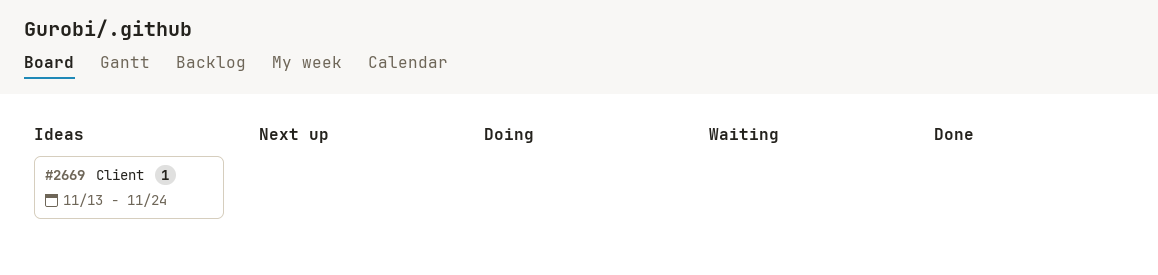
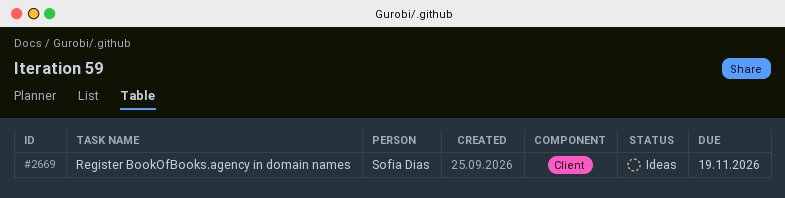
#2669, due: Nov 24 -> Nov 19

